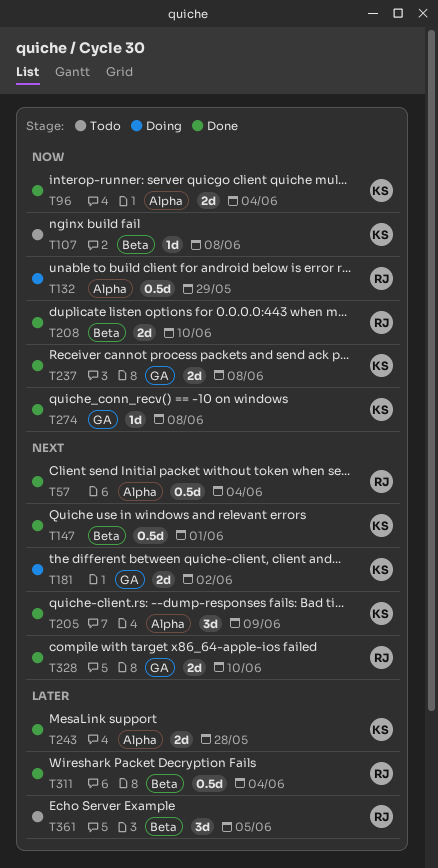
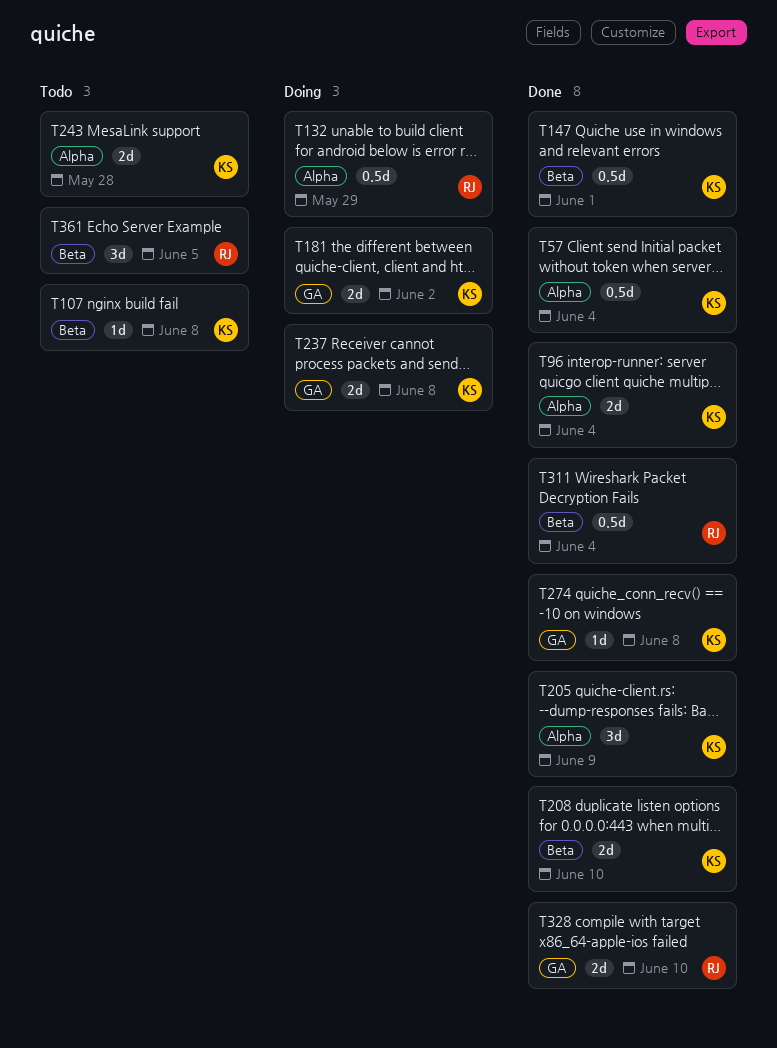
T57, owner: RJ -> KS
T208, owner: RJ -> KS
T237, status: Done -> Doing
T243, status: Done -> Todo

